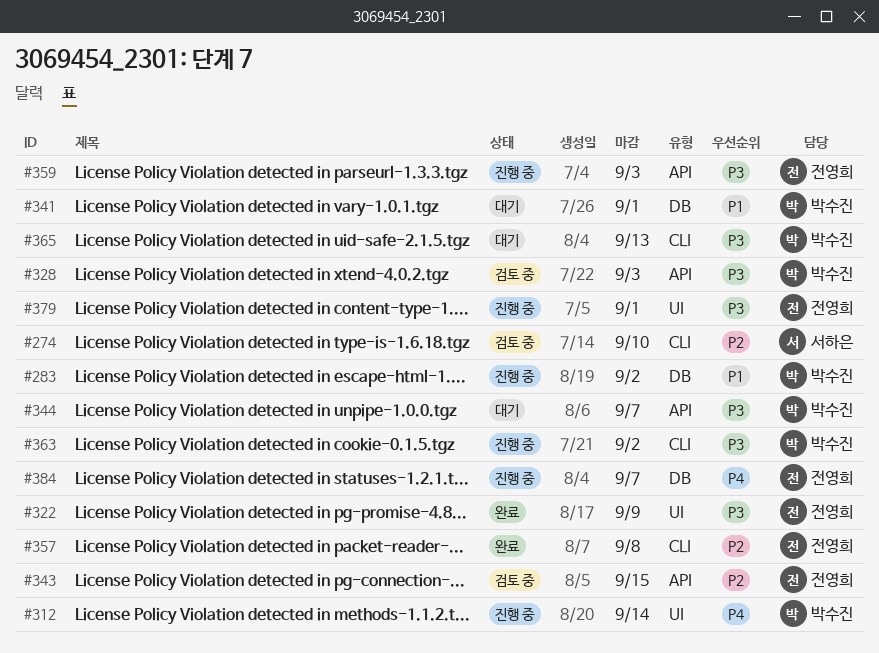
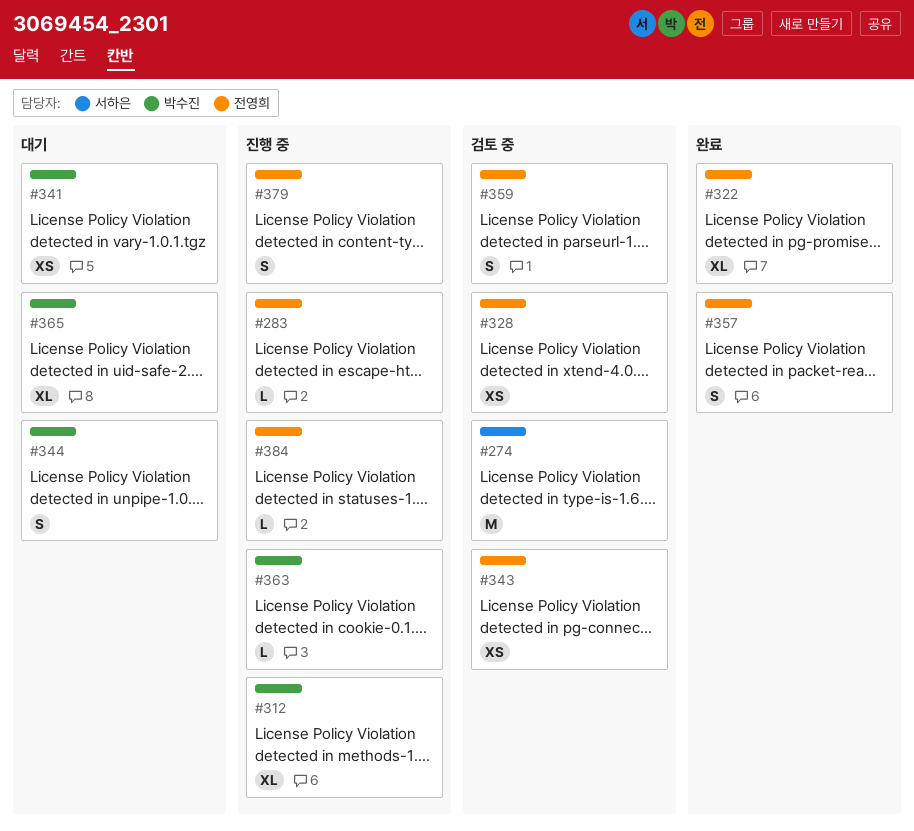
#283, owner: 박수진 -> 전영희
#328, owner: 박수진 -> 전영희
#359, status: 진행 중 -> 검토 중

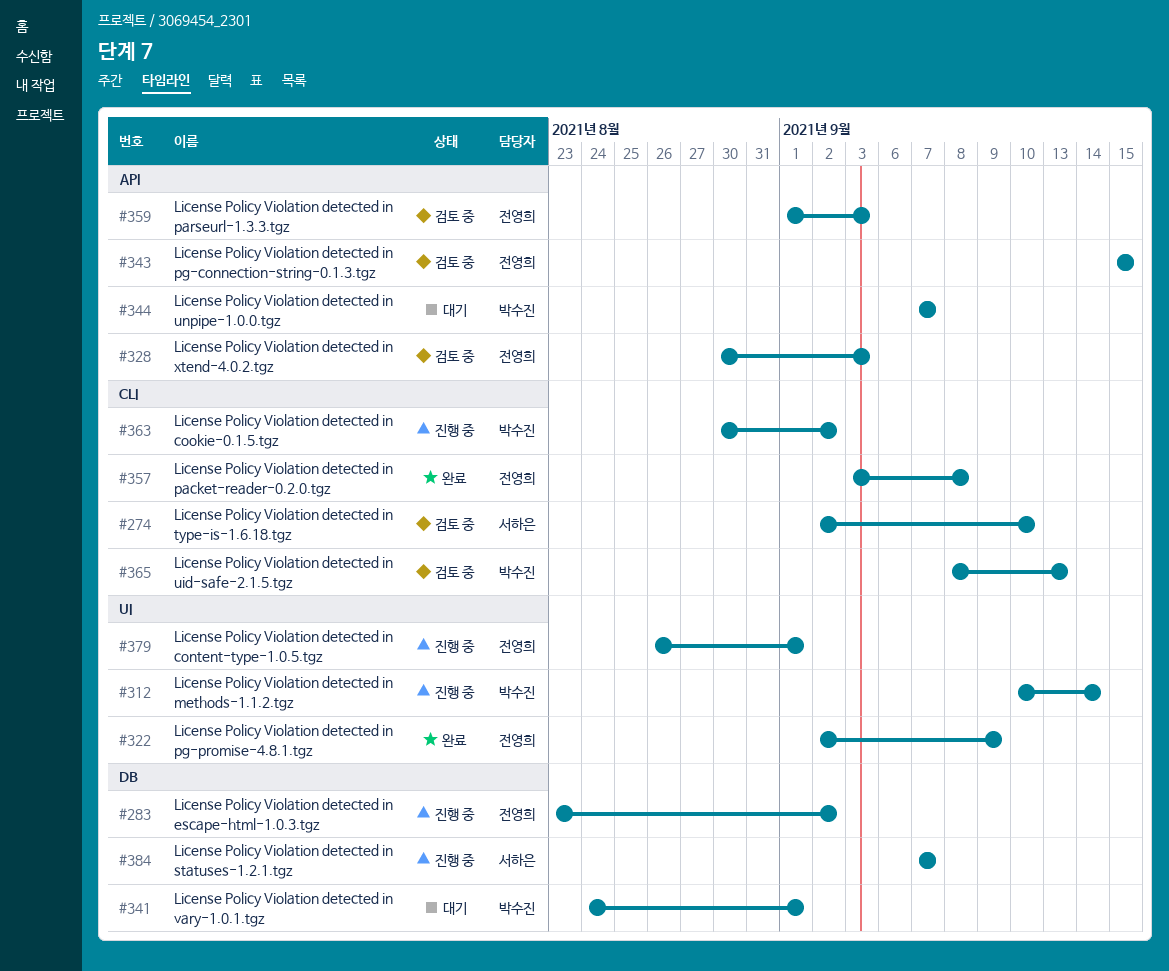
#365, status: 대기 -> 검토 중
#384, owner: 전영희 -> 서하은

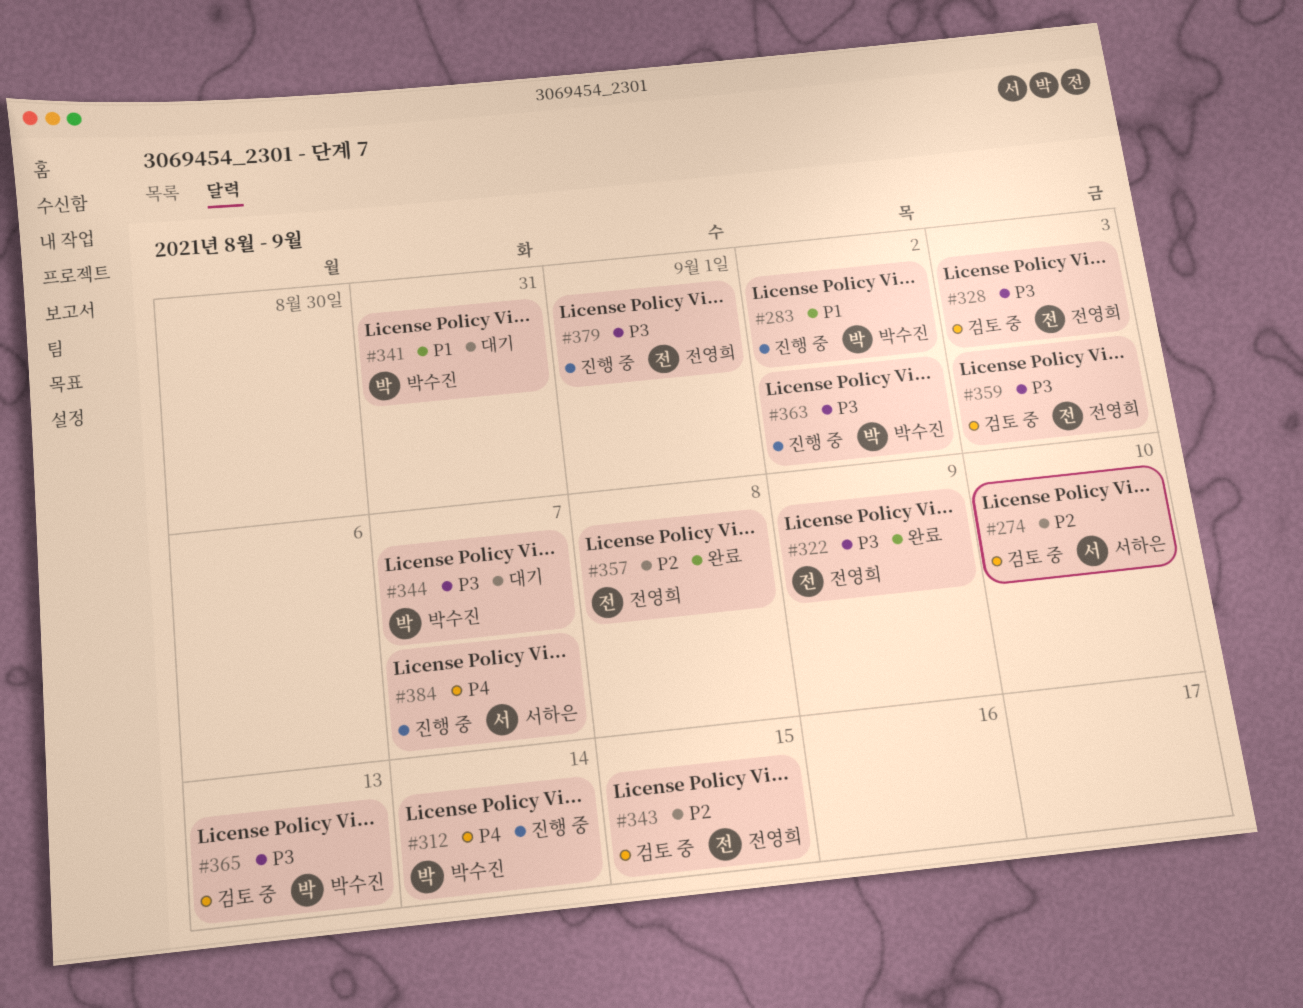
#283, owner: 전영희 -> 박수진
#341, due: Sep 1 -> Aug 31

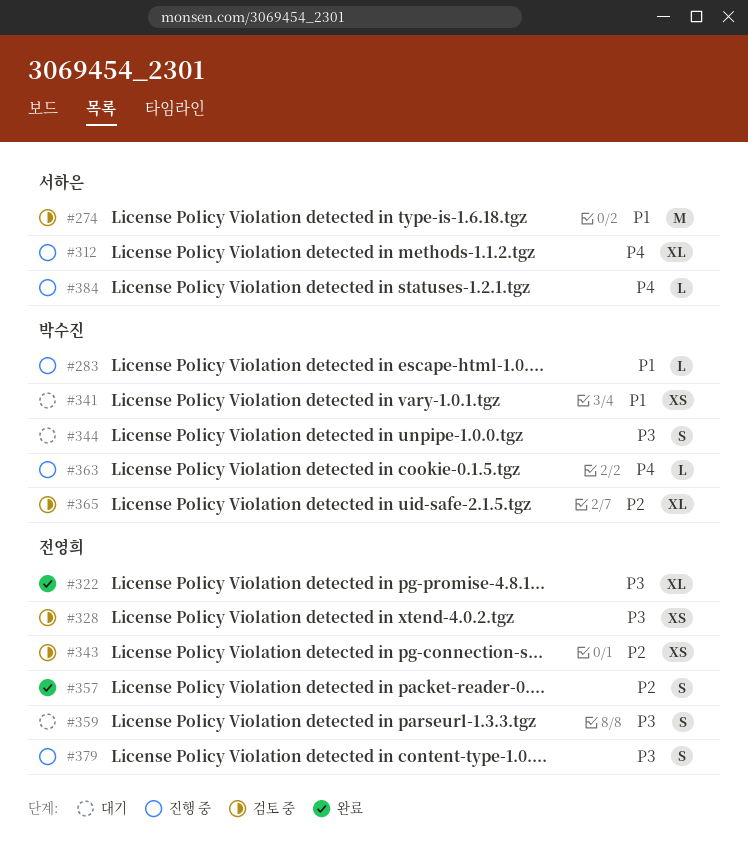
#274, priority: P2 -> P1
#312, owner: 박수진 -> 서하은
#359, status: 검토 중 -> 대기
#363, priority: P3 -> P4
#365, priority: P3 -> P2

